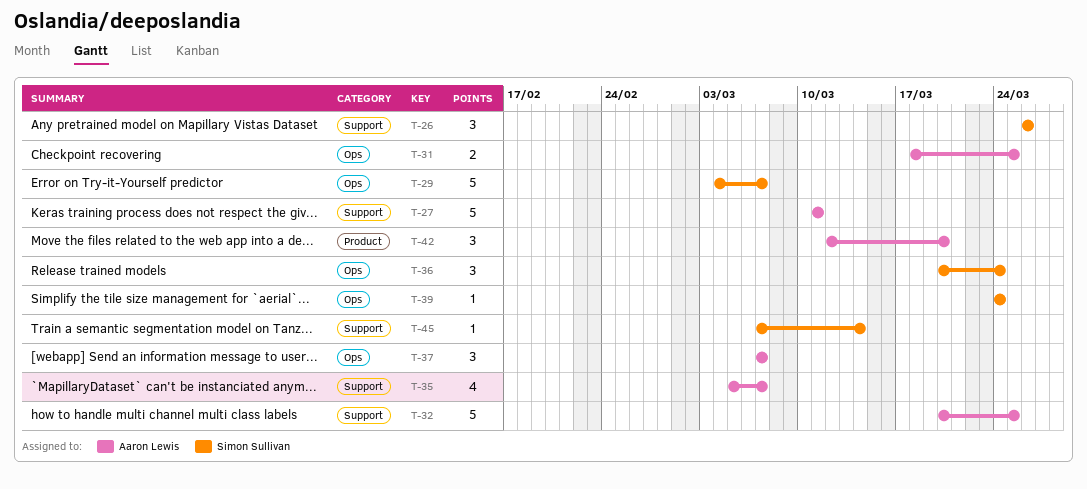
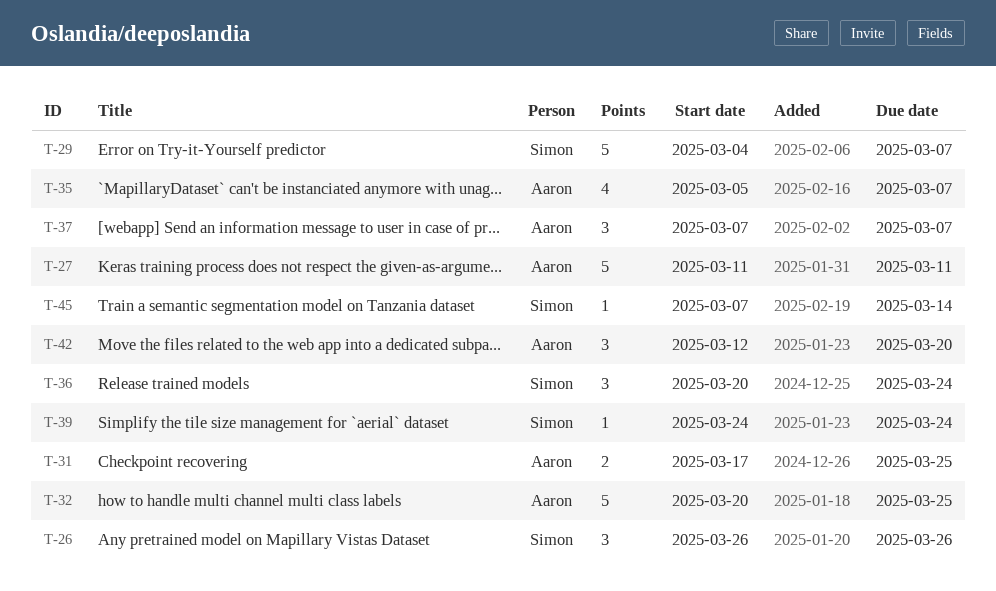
T-31, start: Mar 18 -> Mar 17

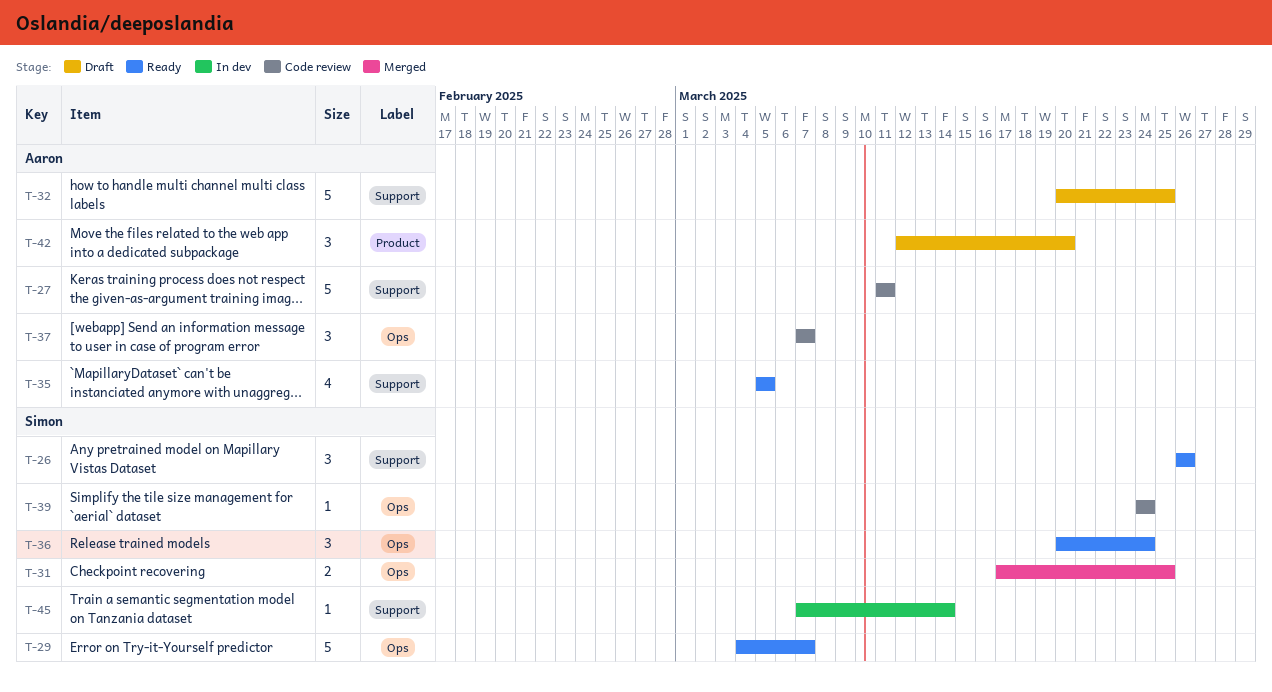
T-31, owner: Aaron -> Simon
T-35, due: Mar 7 -> Mar 5

